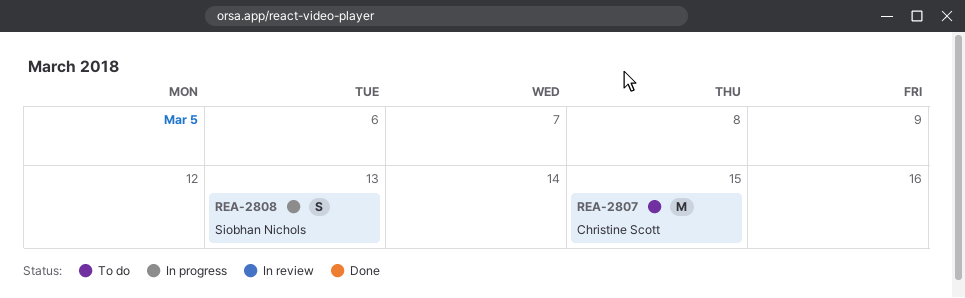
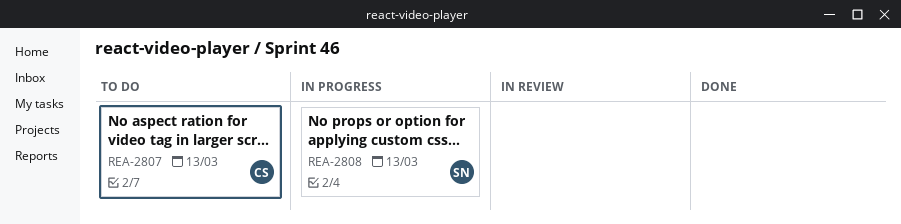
REA-2807, due: Mar 15 -> Mar 13

